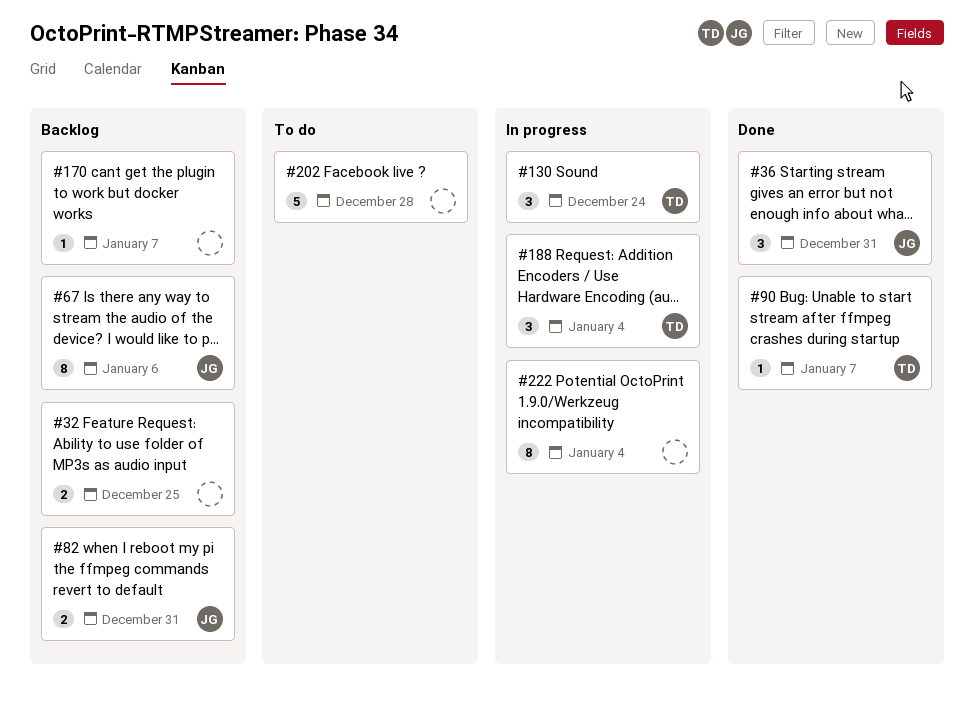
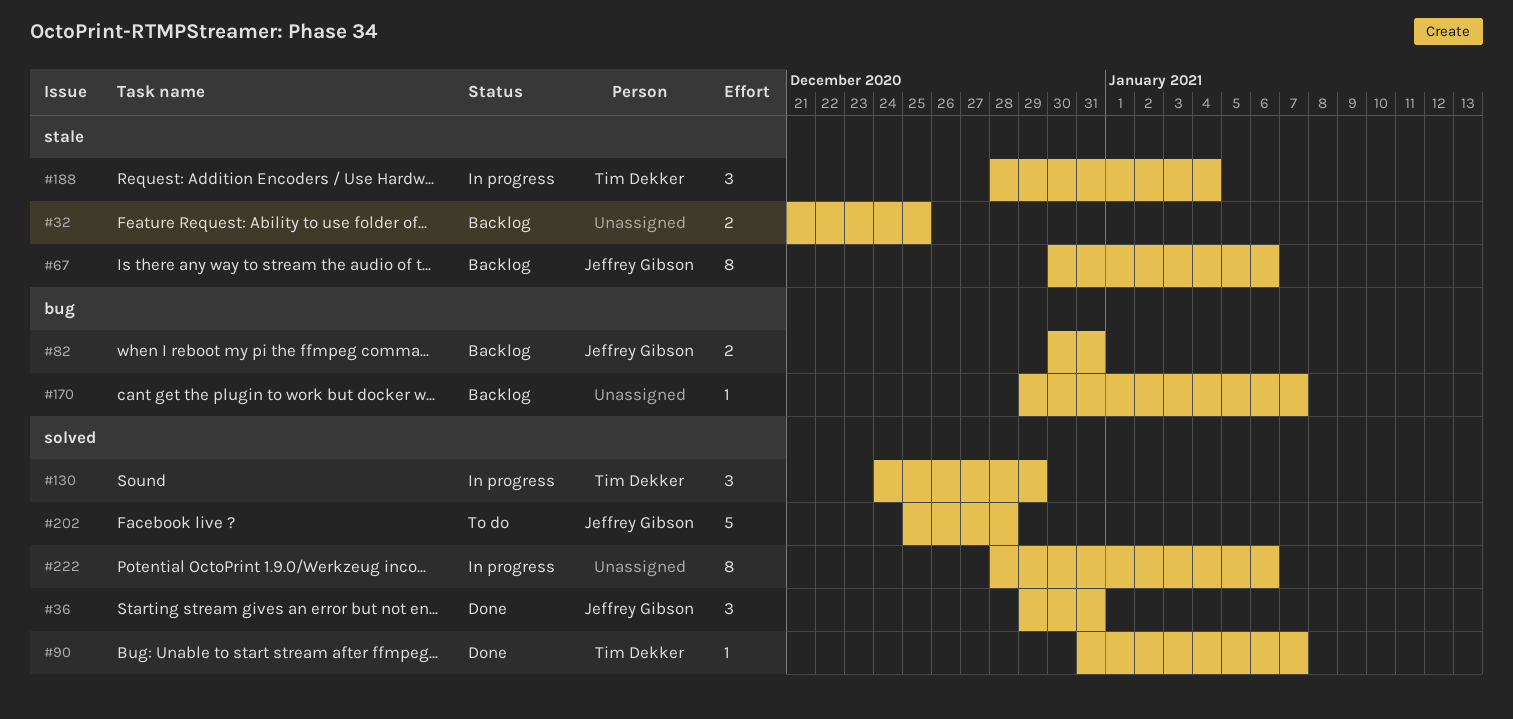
#130, due: Dec 24 -> Dec 29
#202, owner: none -> Jeffrey Gibson
#222, due: Jan 4 -> Jan 6

